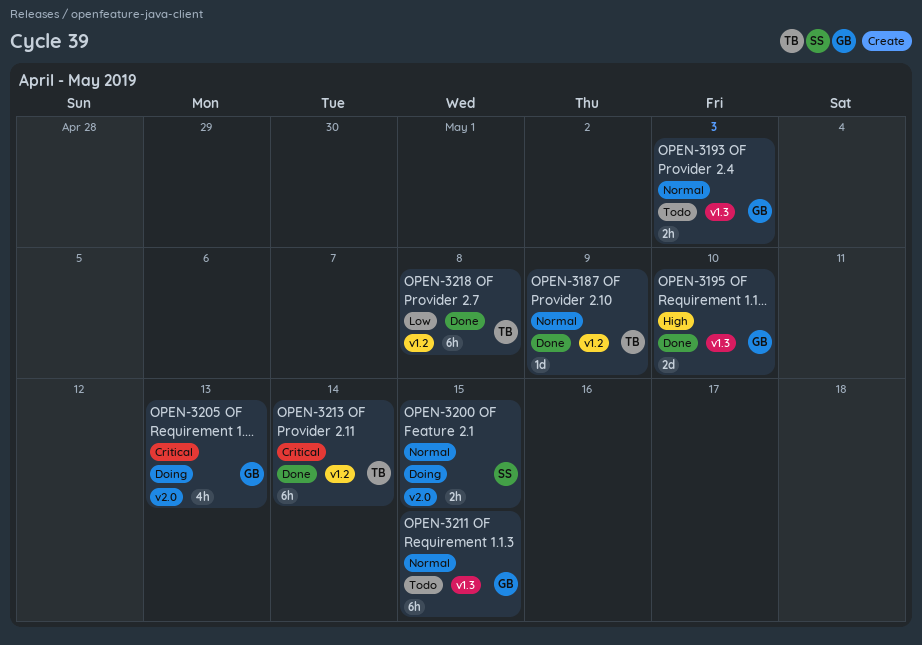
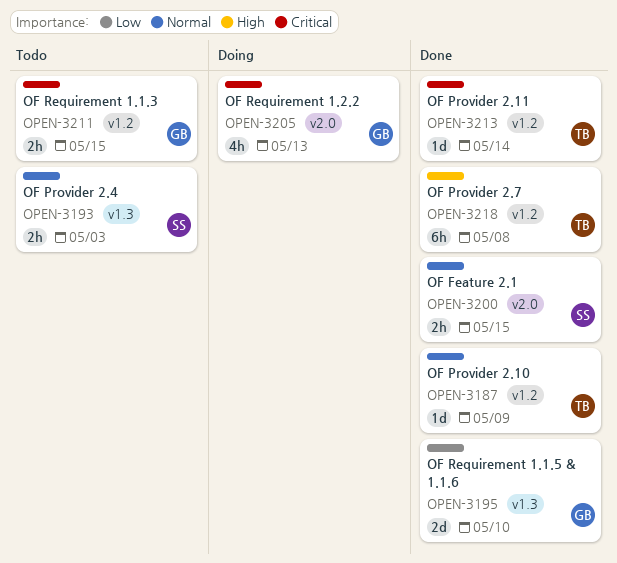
OPEN-3193, owner: GB -> SS
OPEN-3195, priority: High -> Low
OPEN-3200, status: Doing -> Done
OPEN-3211, priority: Normal -> Critical
OPEN-3211, label: v1.3 -> v1.2
OPEN-3211, estimate: 6h -> 2h
OPEN-3213, estimate: 6h -> 1d
OPEN-3218, priority: Low -> High

